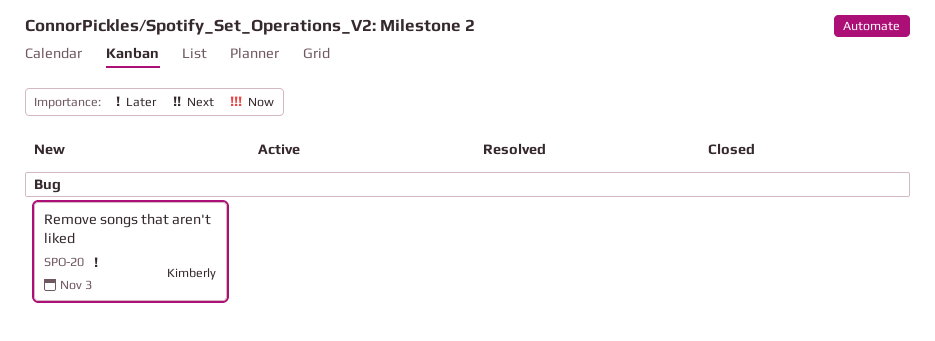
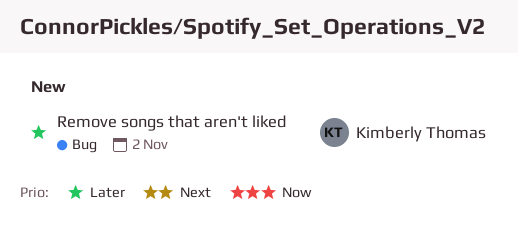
Remove songs that aren't liked, due: Nov 3 -> Nov 2

